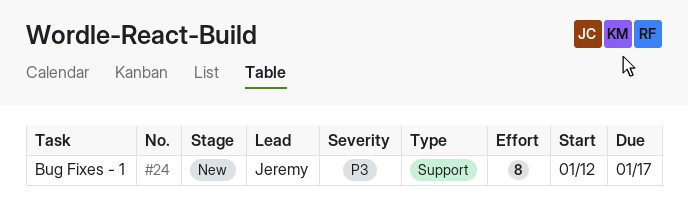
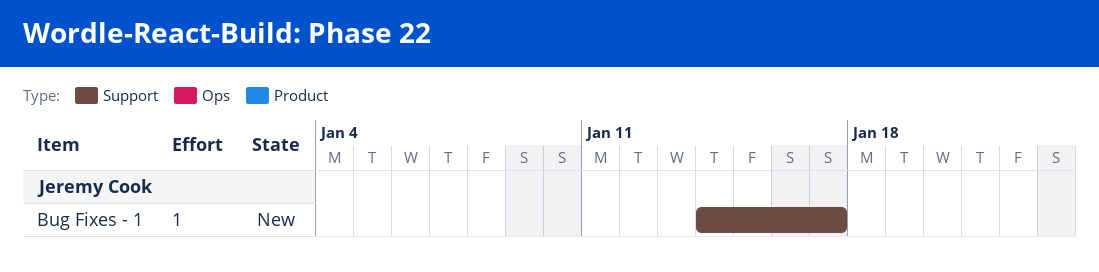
Bug Fixes - 1, estimate: 8 -> 1
Bug Fixes - 1, start: Jan 12 -> Jan 14

